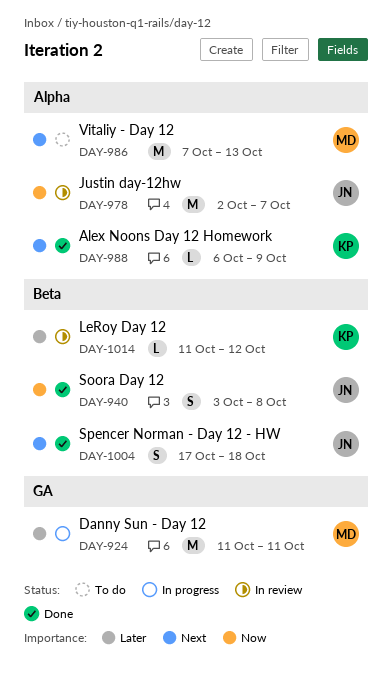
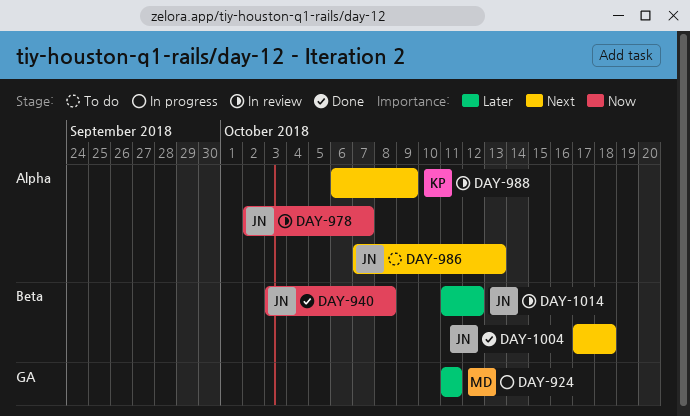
DAY-986, owner: MD -> JN
DAY-988, status: Done -> In review
DAY-1014, owner: KP -> JN

